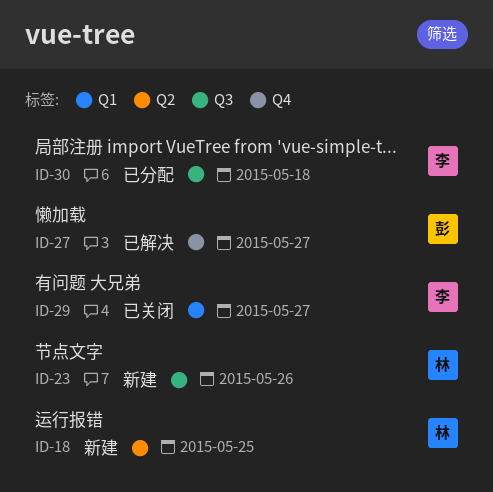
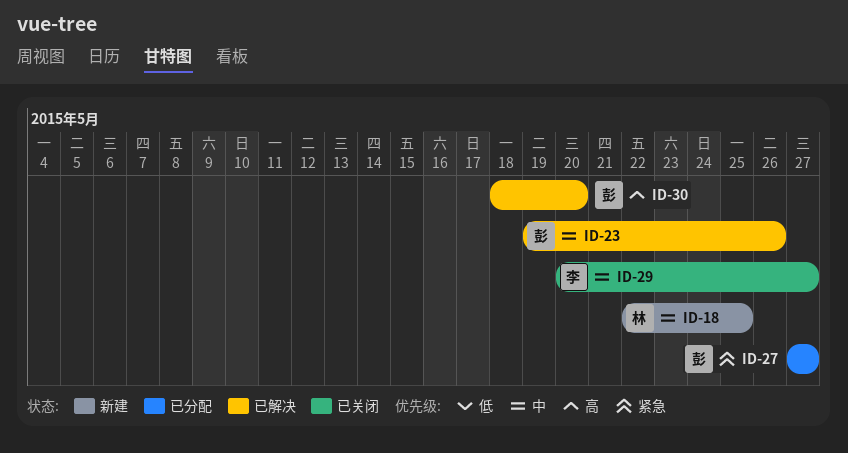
ID-23, status: 新建 -> 已解决
ID-23, owner: 林 -> 彭
ID-27, status: 已解决 -> 已分配
ID-30, status: 已分配 -> 已解决
ID-30, owner: 李 -> 彭
ID-30, due: May 18 -> May 20

